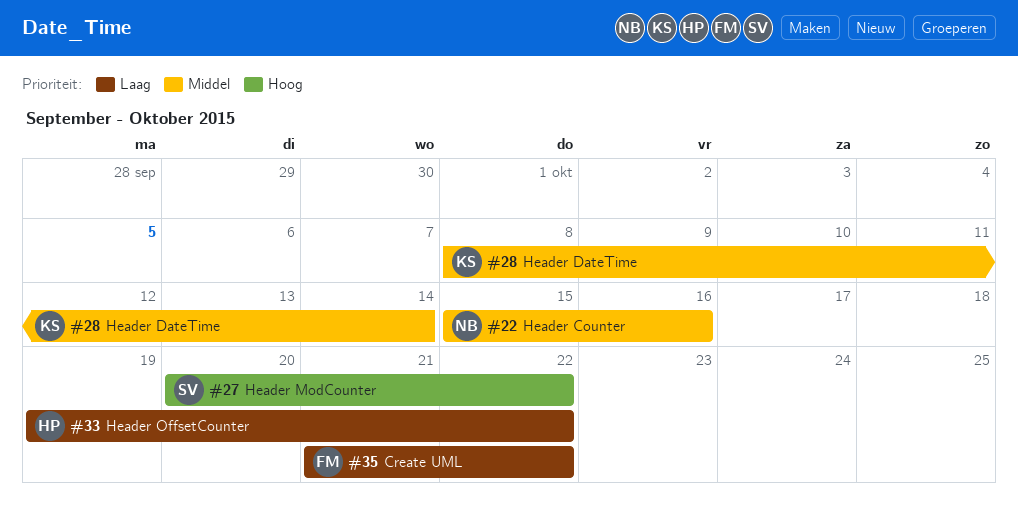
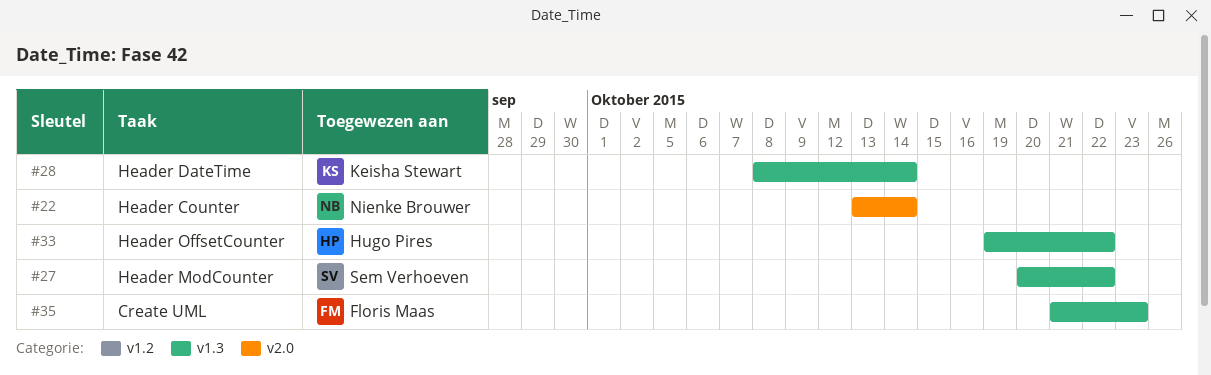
#22, start: Oct 15 -> Oct 13
#22, due: Oct 16 -> Oct 14
#35, due: Oct 22 -> Oct 23

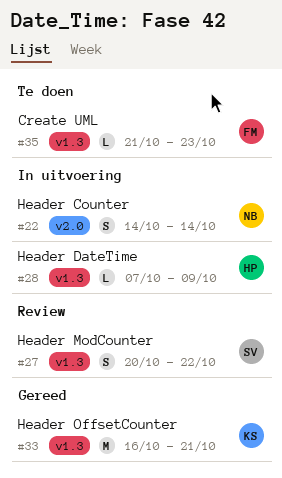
#22, start: Oct 13 -> Oct 14
#28, owner: Keisha Stewart -> Hugo Pires
#28, start: Oct 8 -> Oct 7
#28, due: Oct 14 -> Oct 9
#33, owner: Hugo Pires -> Keisha Stewart
#33, start: Oct 19 -> Oct 16
#33, due: Oct 22 -> Oct 21

